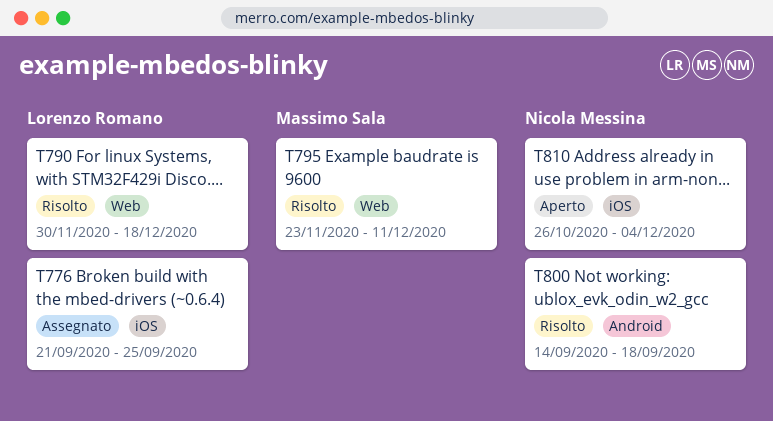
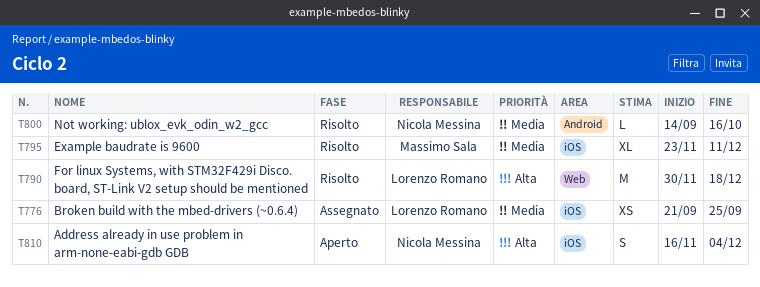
T795, label: Web -> iOS
T800, due: Sep 18 -> Oct 16
T810, start: Oct 26 -> Nov 16

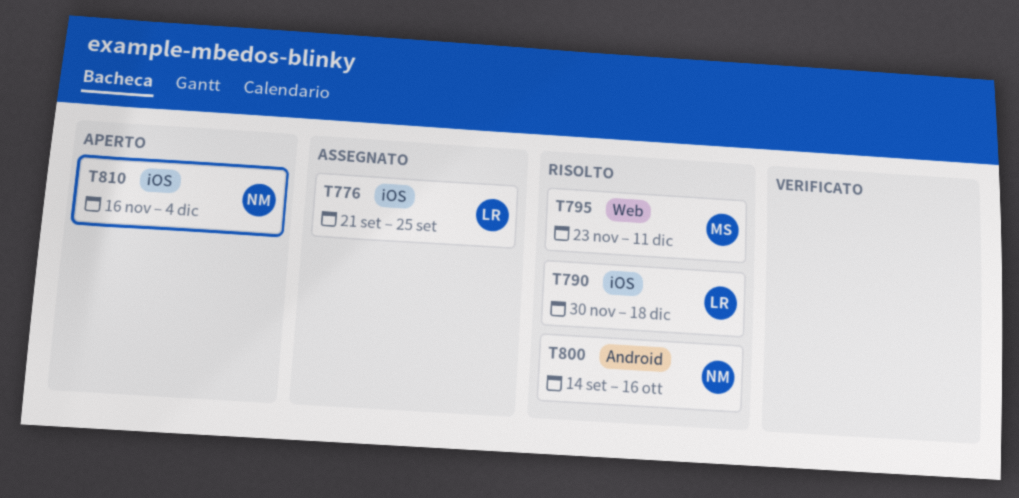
T790, label: Web -> iOS
T795, label: iOS -> Web

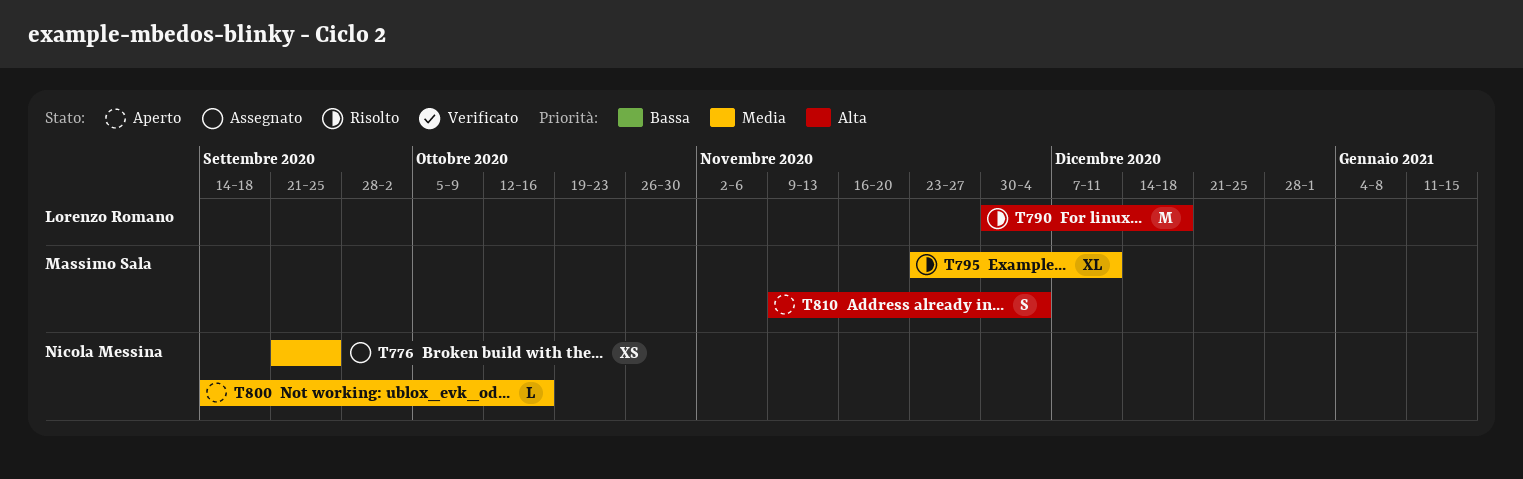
T776, owner: Lorenzo Romano -> Nicola Messina
T800, status: Risolto -> Aperto
T810, owner: Nicola Messina -> Massimo Sala
T810, start: Nov 16 -> Nov 9

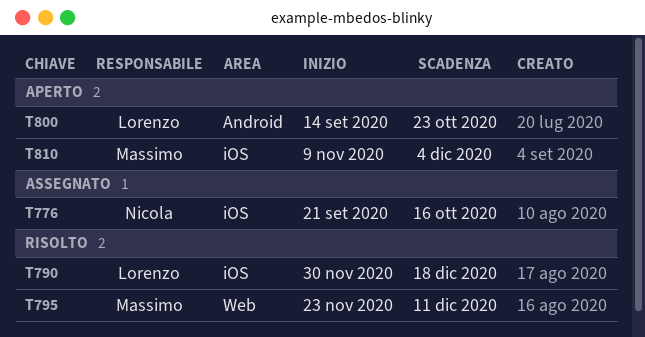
T776, due: Sep 25 -> Oct 16
T800, owner: Nicola Messina -> Lorenzo Romano
T800, due: Oct 16 -> Oct 23

